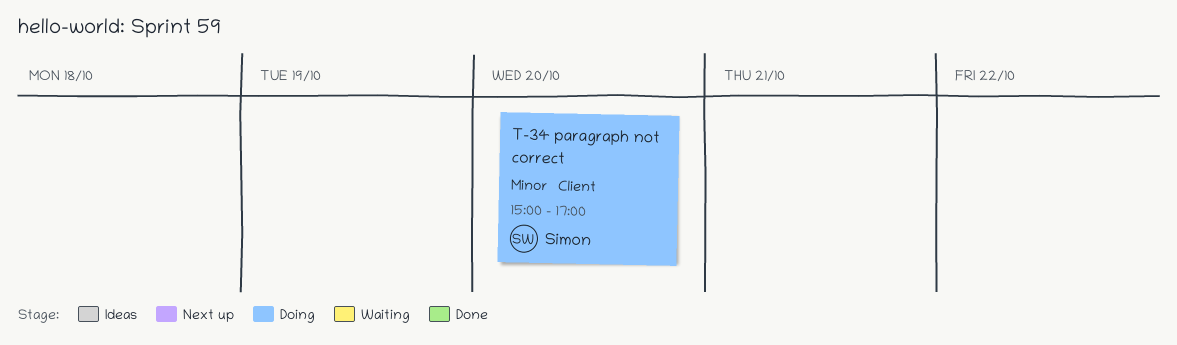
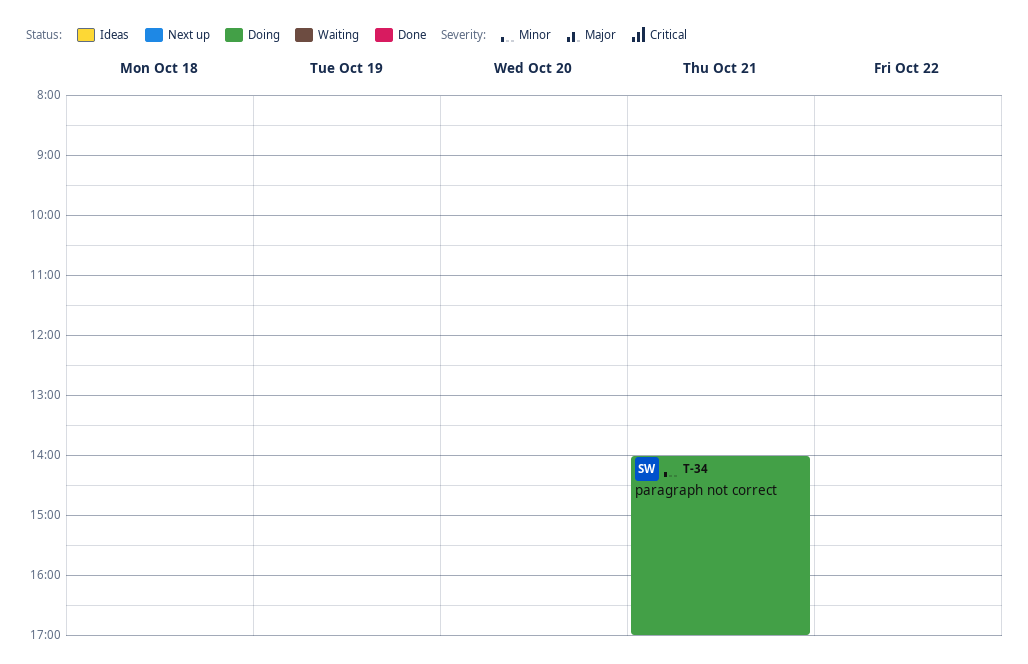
T-34, day: Oct 20 -> Oct 21
T-34, begins: 15:00 -> 14:00

